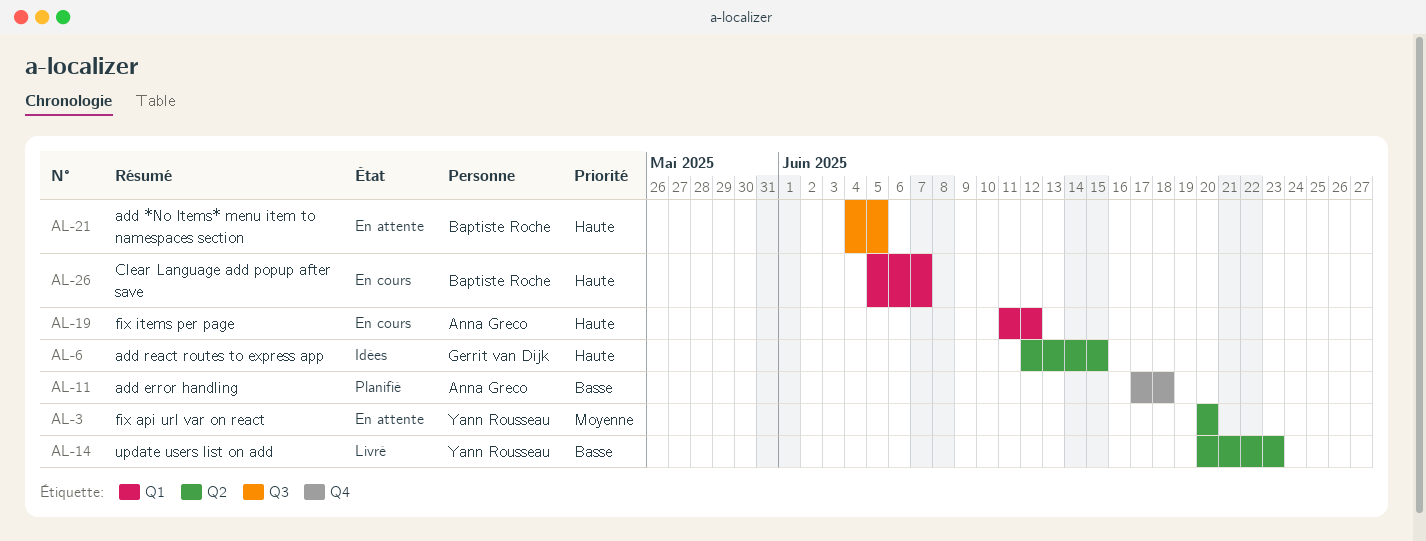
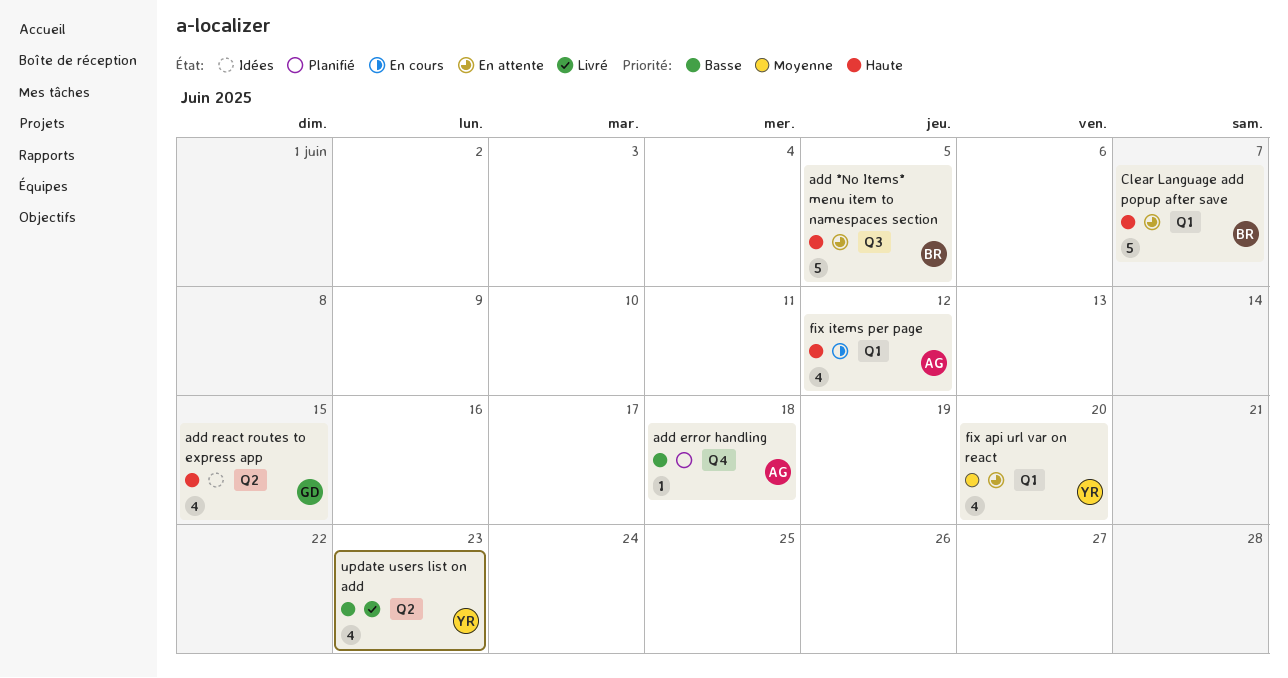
Clear Language add popup after save, status: En cours -> En attente
fix api url var on react, label: Q2 -> Q1

